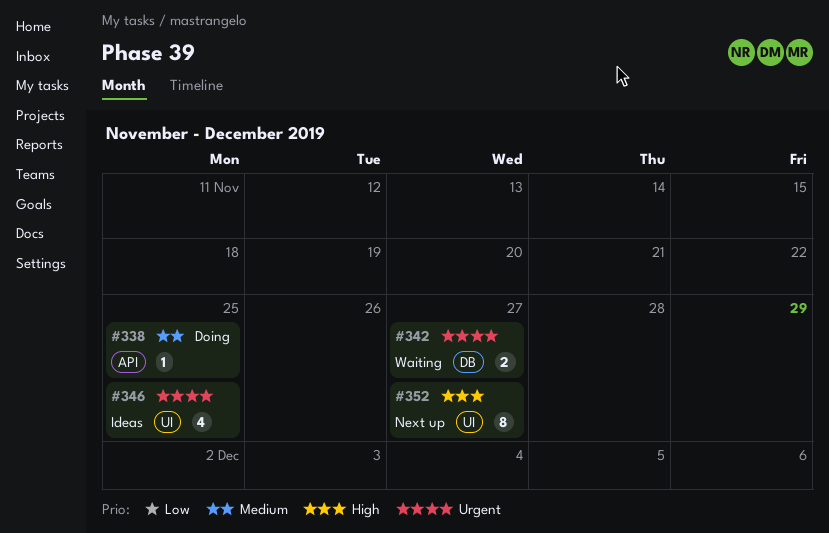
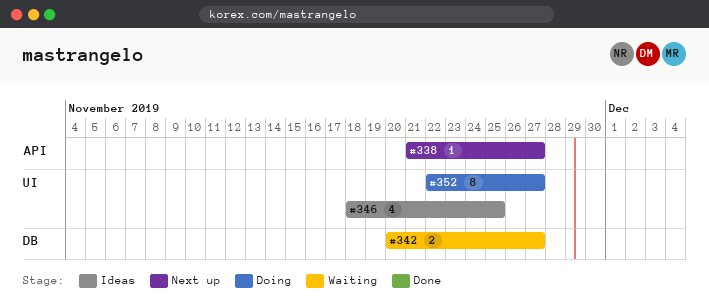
#338, status: Doing -> Next up
#338, due: Nov 25 -> Nov 27
#352, status: Next up -> Doing

